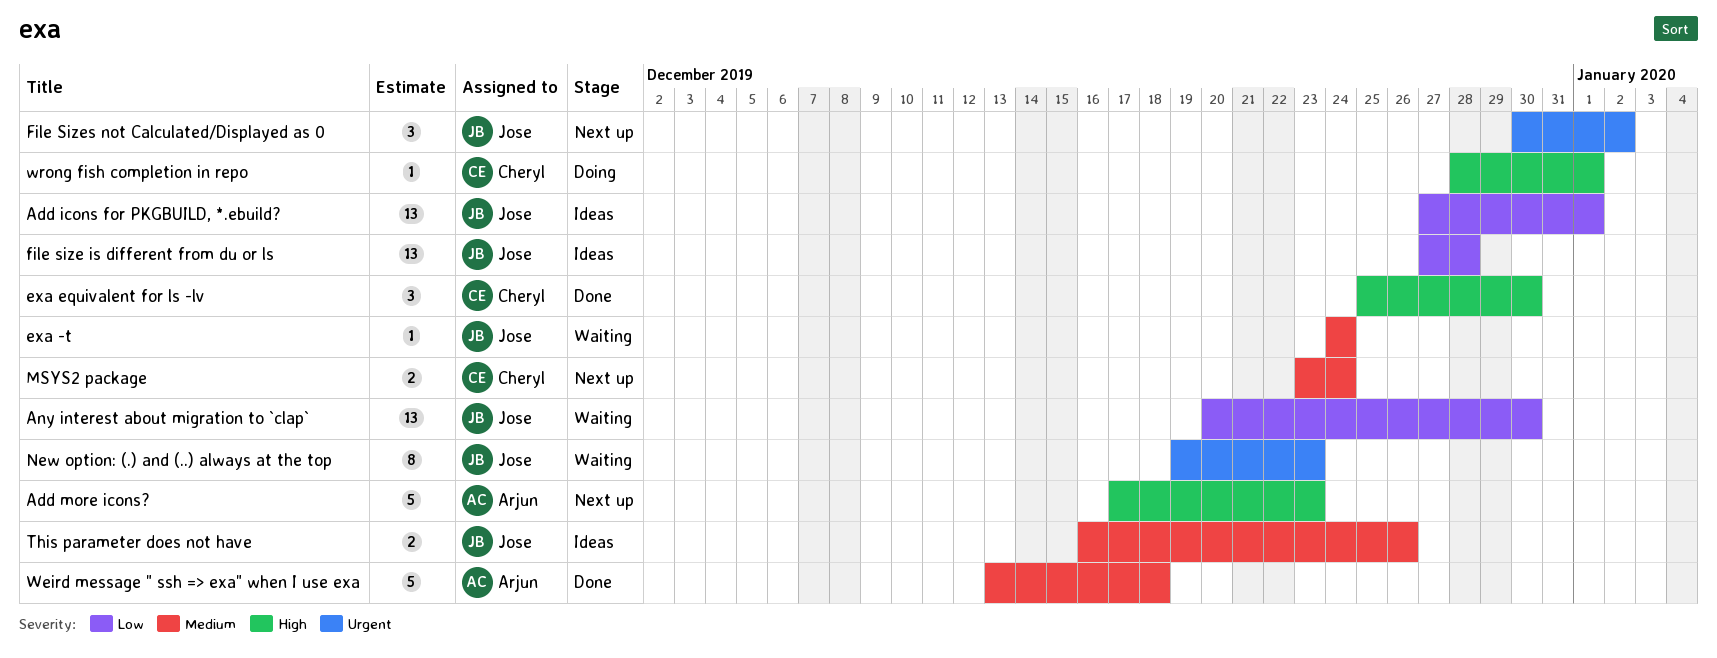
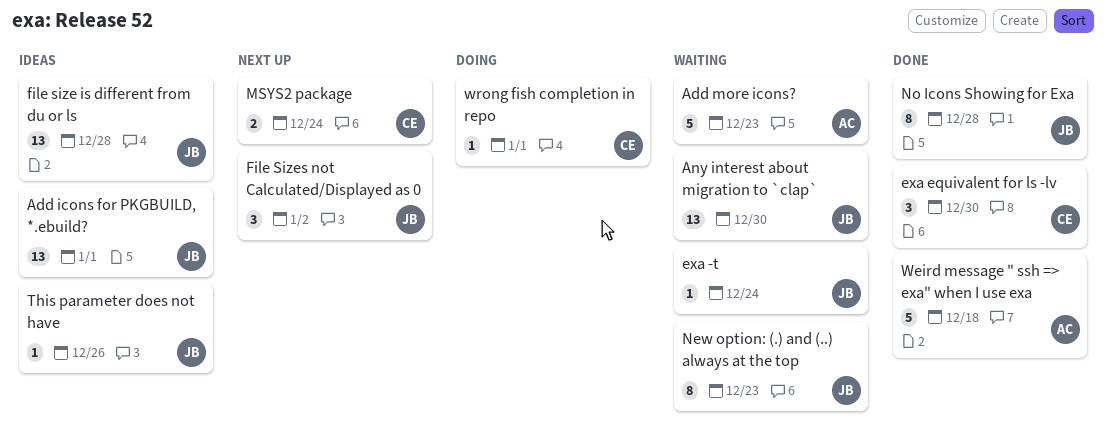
Add more icons?, status: Next up -> Waiting
No Icons Showing for Exa: none -> present
This parameter does not have, estimate: 2 -> 1

